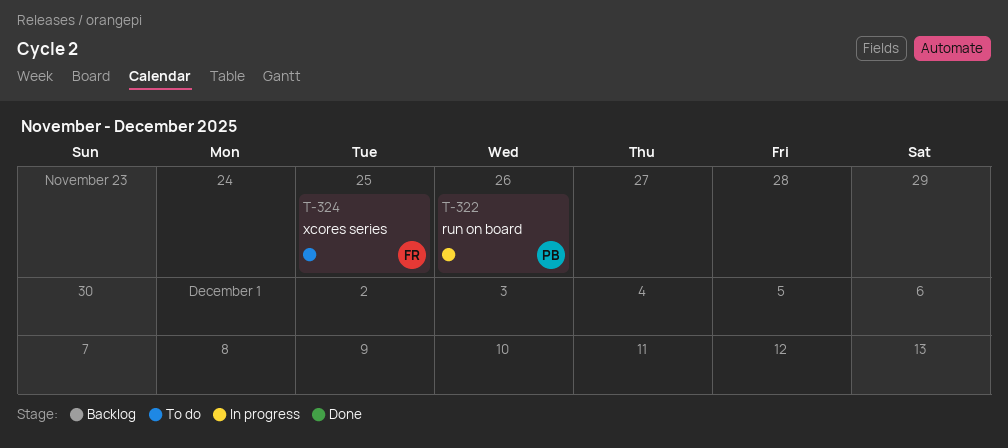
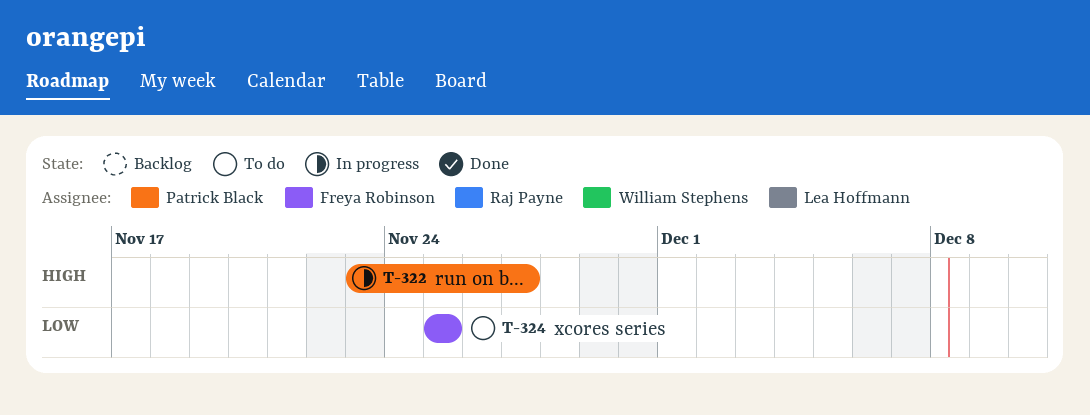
T-322, due: Nov 26 -> Nov 27

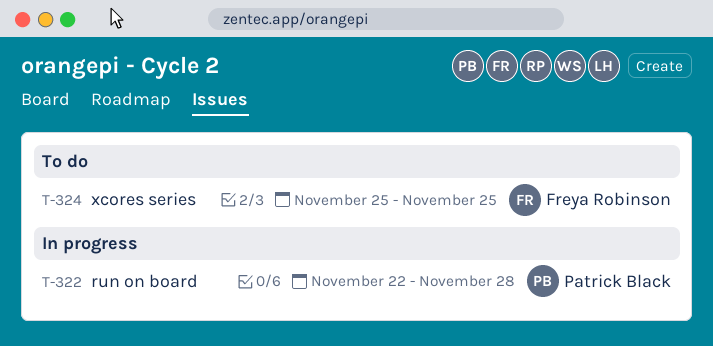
T-322, start: Nov 23 -> Nov 22
T-322, due: Nov 27 -> Nov 28

